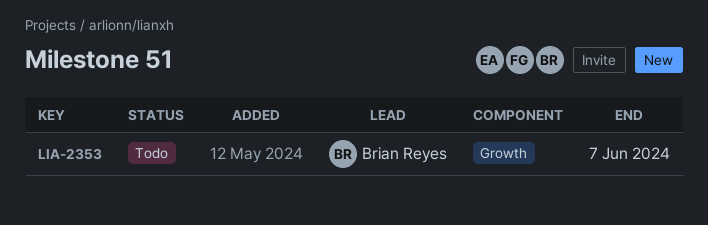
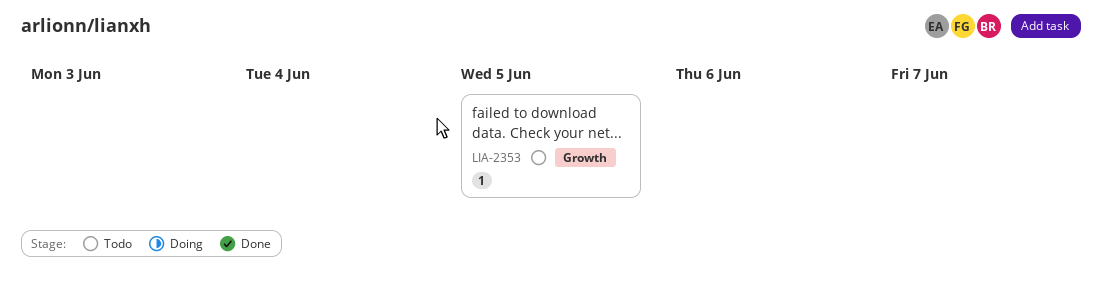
LIA-2353, due: Jun 7 -> Jun 5

